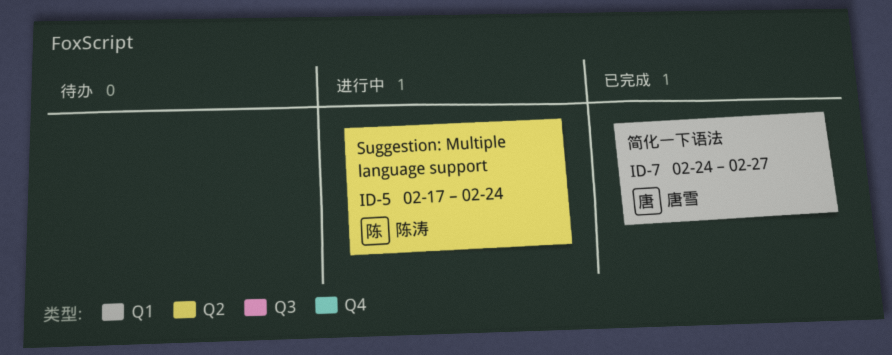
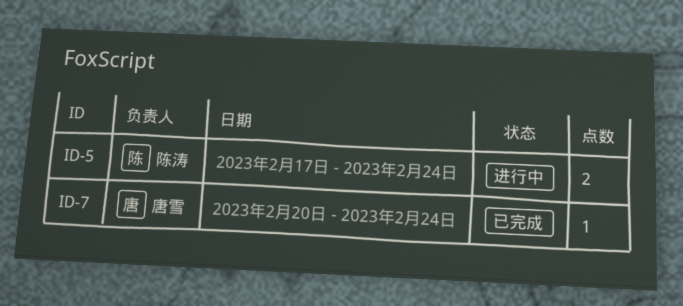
ID-7, start: Feb 24 -> Feb 20
ID-7, due: Feb 27 -> Feb 24

